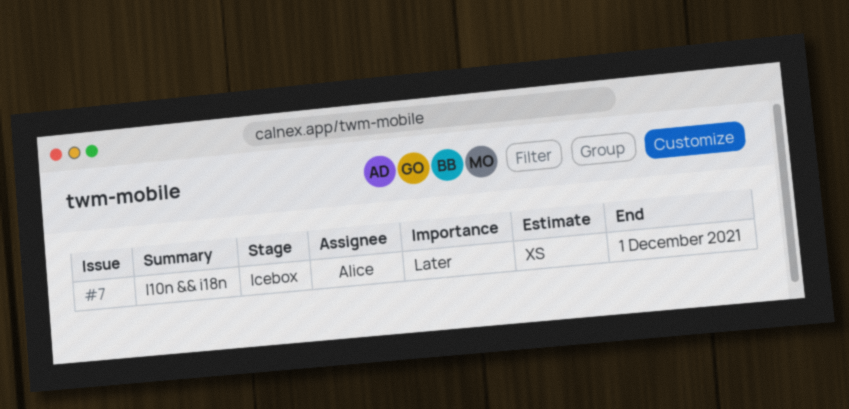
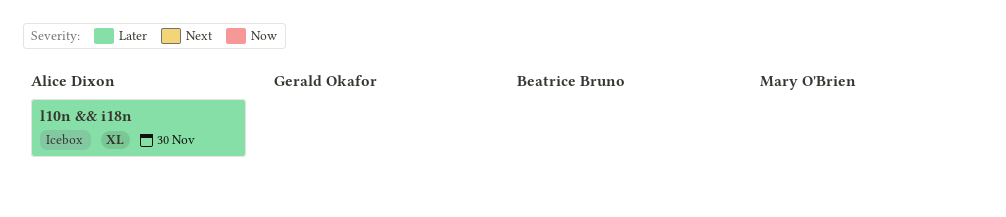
l10n && i18n, estimate: XS -> XL
l10n && i18n, due: Dec 1 -> Nov 30

